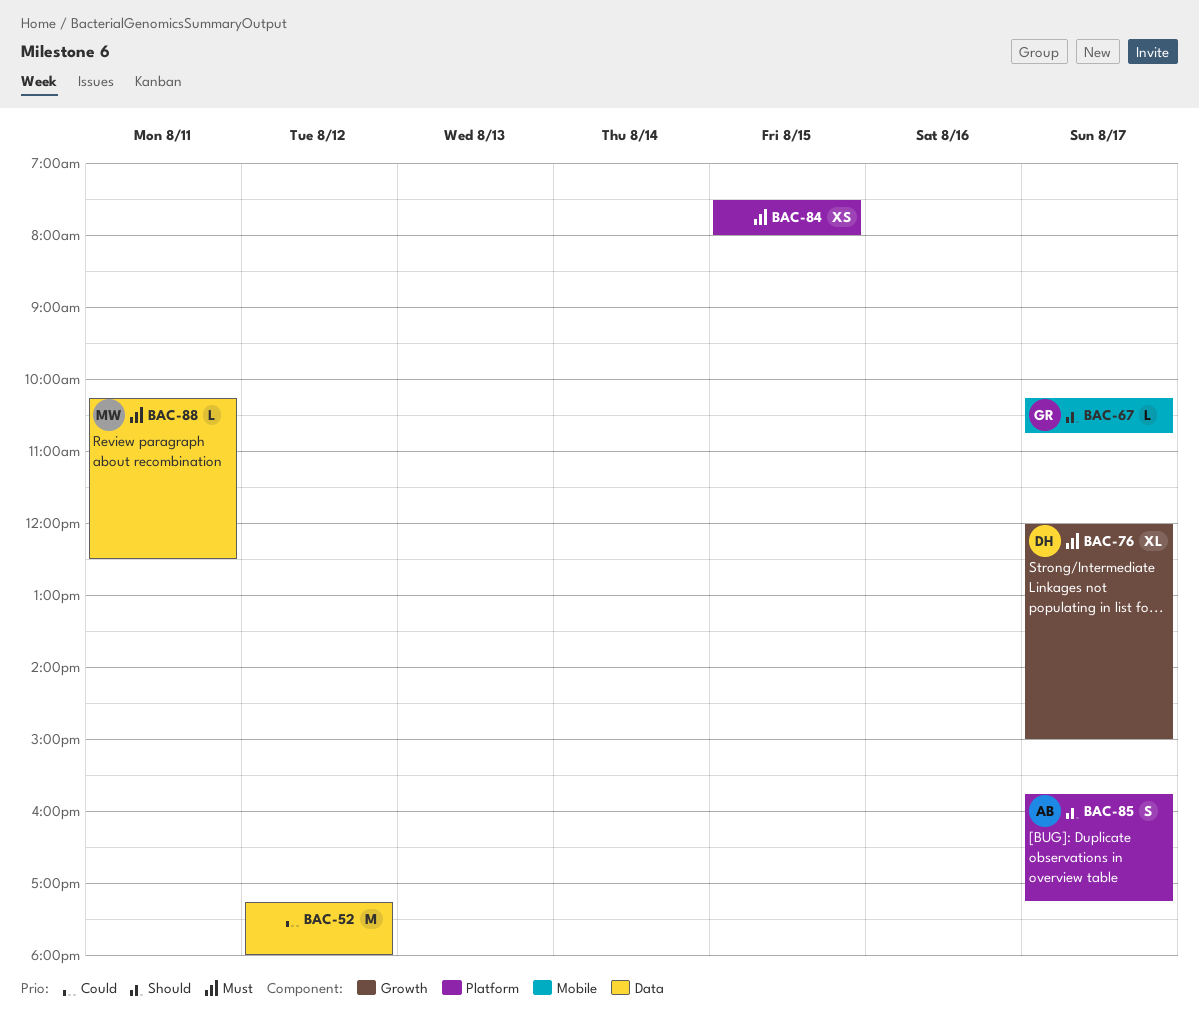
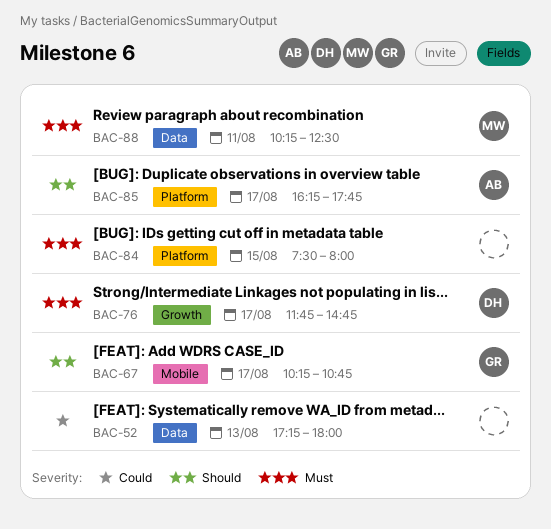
BAC-52, day: Aug 12 -> Aug 13
BAC-76, begins: 12:00 -> 11:45
BAC-76, ends: 15:00 -> 14:45
BAC-85, begins: 15:45 -> 16:15
BAC-85, ends: 17:15 -> 17:45

